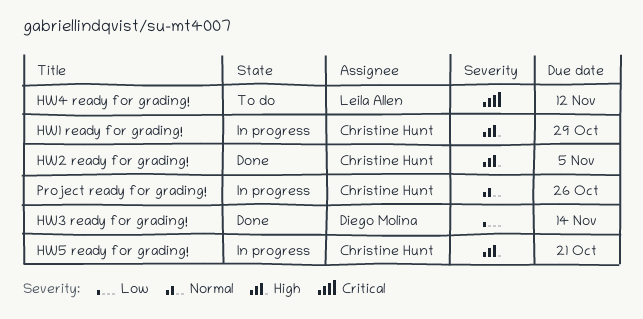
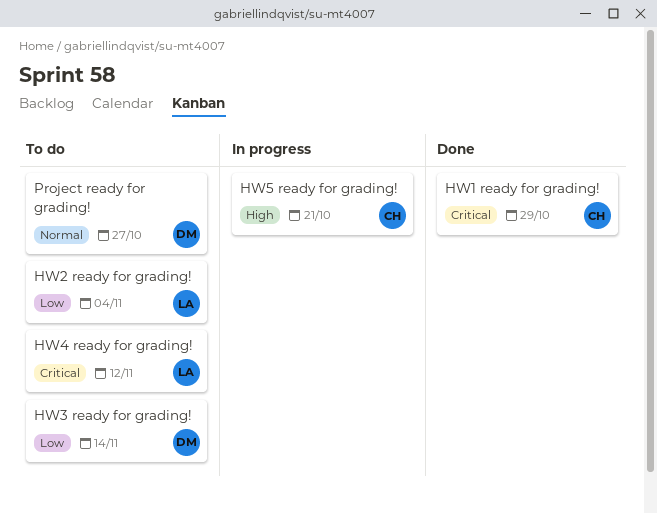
HW1 ready for grading!, status: In progress -> Done
HW1 ready for grading!, priority: High -> Critical
HW2 ready for grading!, status: Done -> To do
HW2 ready for grading!, owner: Christine Hunt -> Leila Allen
HW2 ready for grading!, priority: High -> Low
HW2 ready for grading!, due: Nov 5 -> Nov 4
HW3 ready for grading!, status: Done -> To do
Project ready for grading!, status: In progress -> To do
Project ready for grading!, owner: Christine Hunt -> Diego Molina
Project ready for grading!, due: Oct 26 -> Oct 27

